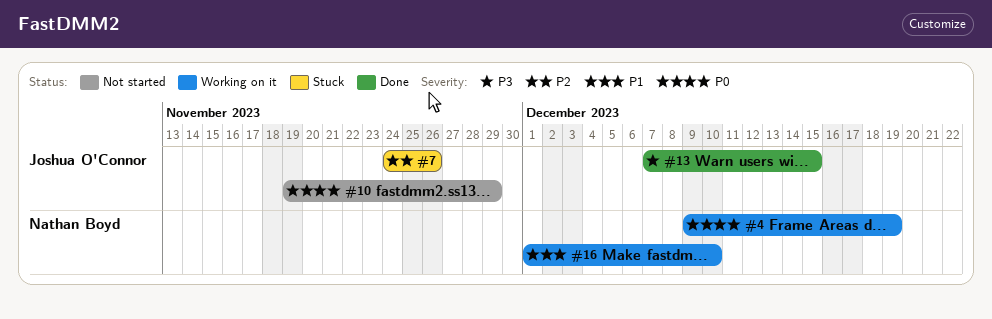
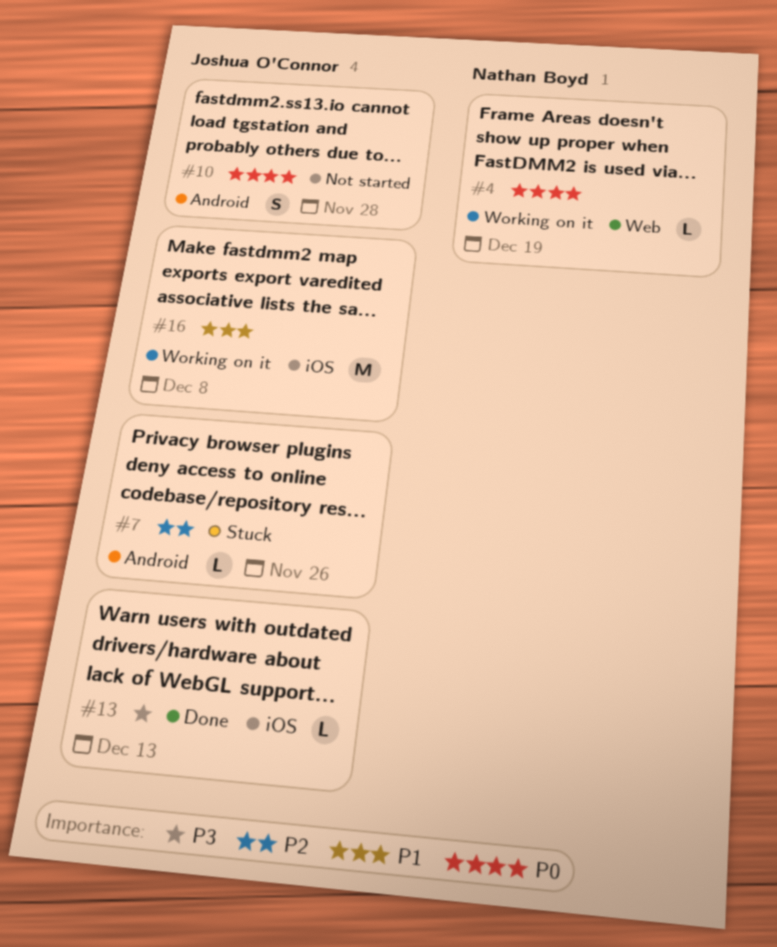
#10, due: Nov 29 -> Nov 28
#13, due: Dec 15 -> Dec 13
#16, owner: Nathan Boyd -> Joshua O'Connor
#16, due: Dec 10 -> Dec 8

